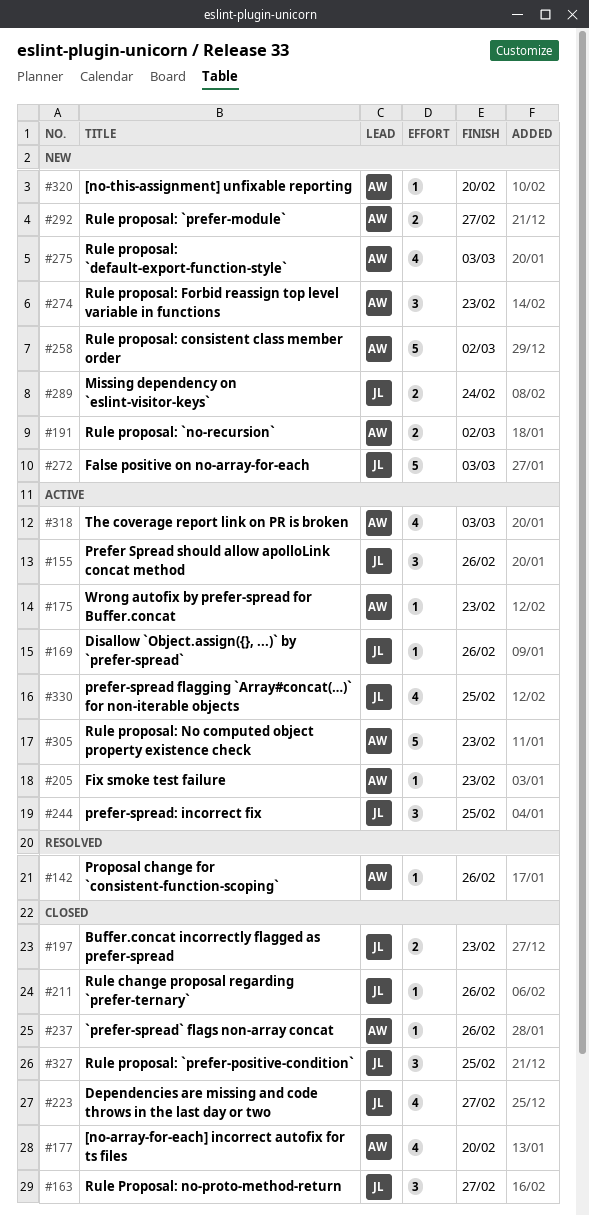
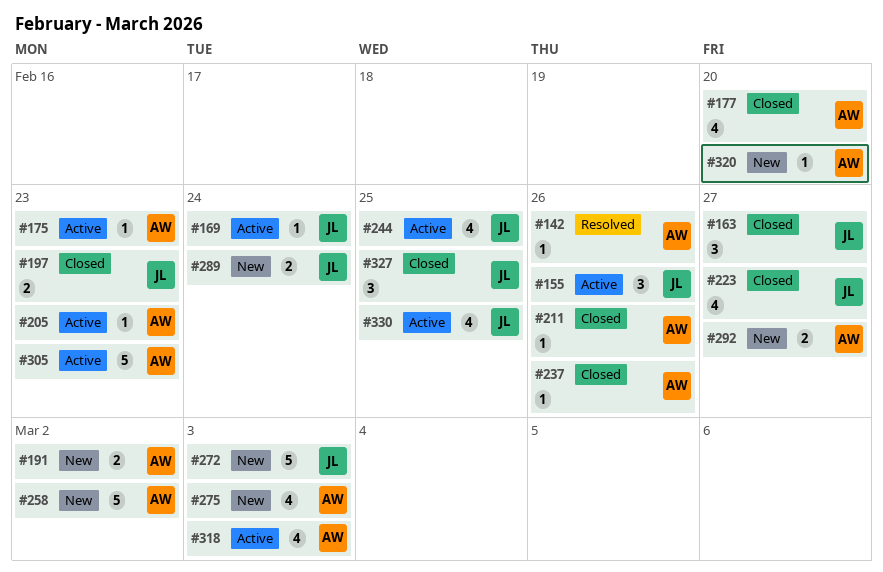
#169, due: Feb 26 -> Feb 24
#211, owner: JL -> AW
#244, estimate: 3 -> 4
#274: present -> none

